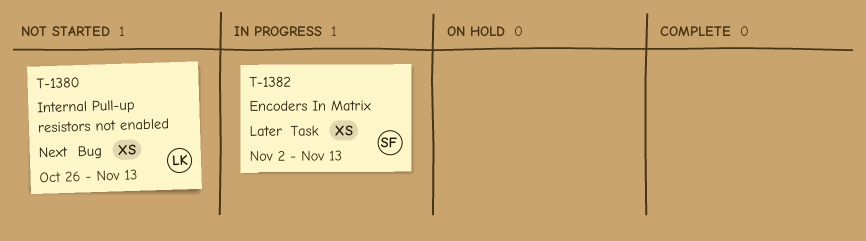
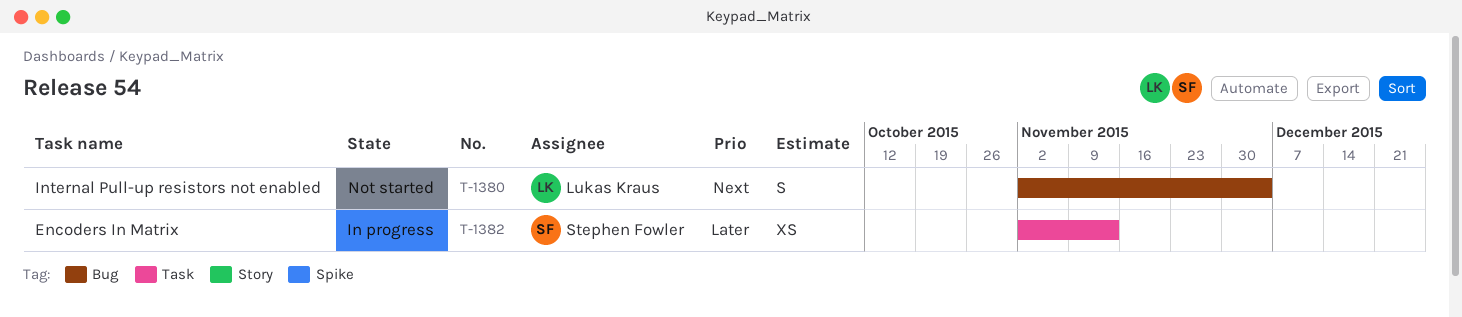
T-1380, estimate: XS -> S
T-1380, start: Oct 26 -> Nov 2
T-1380, due: Nov 13 -> Dec 4

